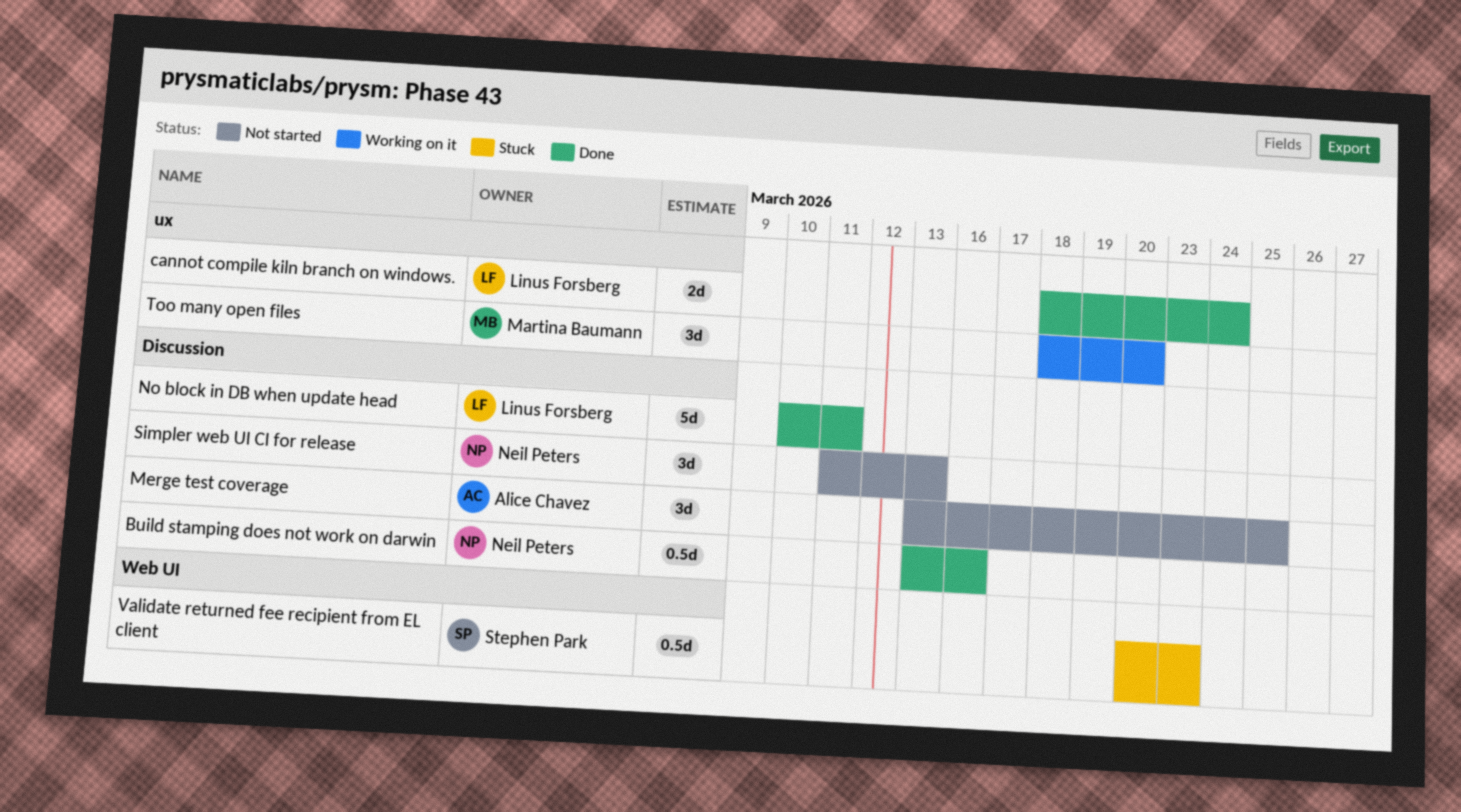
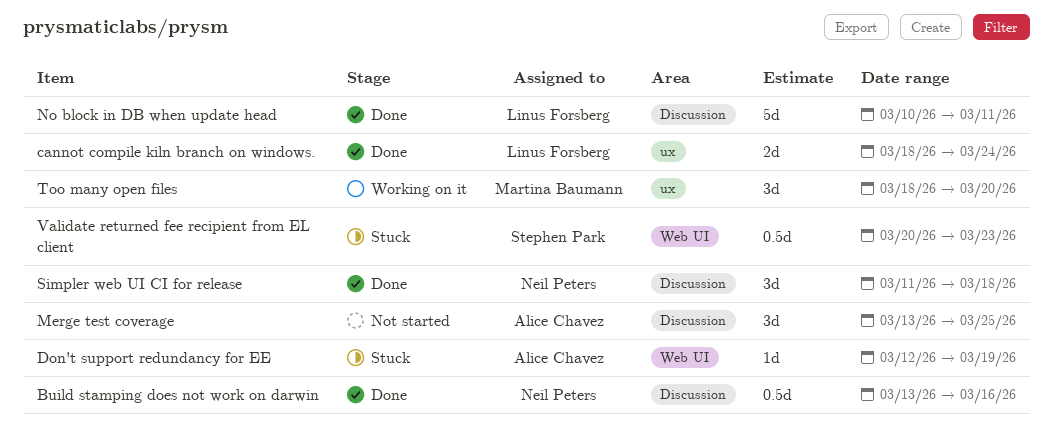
Don't support redundancy for EE: none -> present
Simpler web UI CI for release, status: Not started -> Done
Simpler web UI CI for release, due: Mar 13 -> Mar 18

